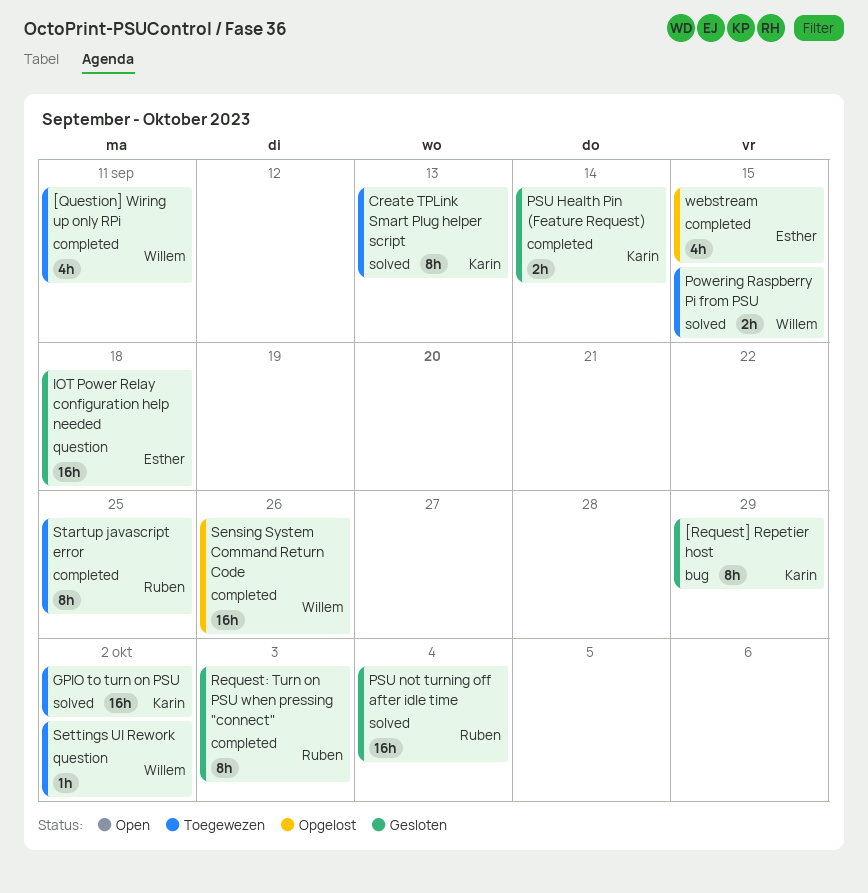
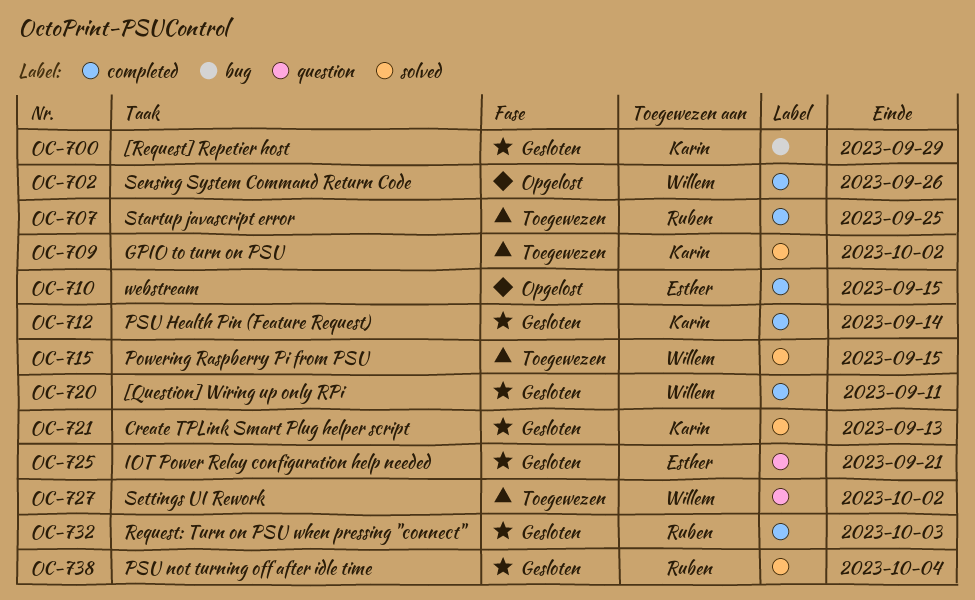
[Question] Wiring up only RPi, status: Toegewezen -> Gesloten
Create TPLink Smart Plug helper script, status: Toegewezen -> Gesloten
IOT Power Relay configuration help needed, due: Sep 18 -> Sep 21

